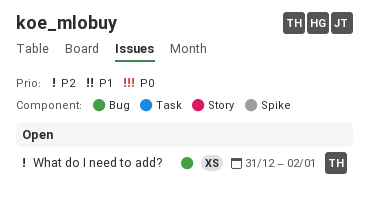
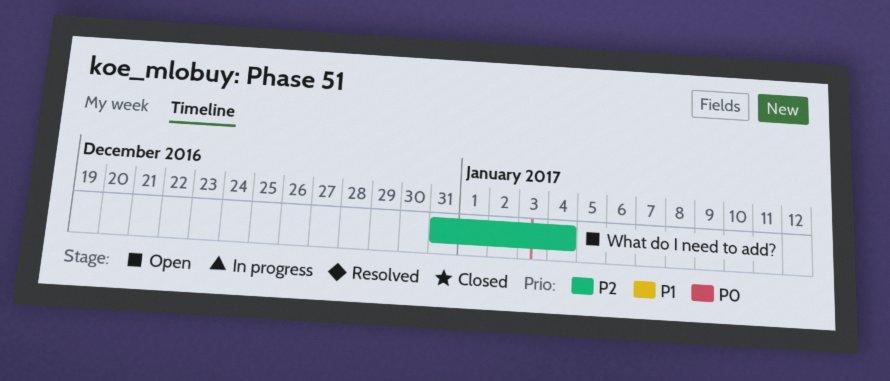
What do I need to add?, due: Jan 2 -> Jan 4

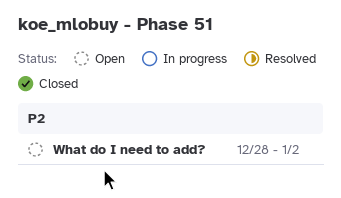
What do I need to add?, start: Dec 31 -> Dec 28
What do I need to add?, due: Jan 4 -> Jan 2

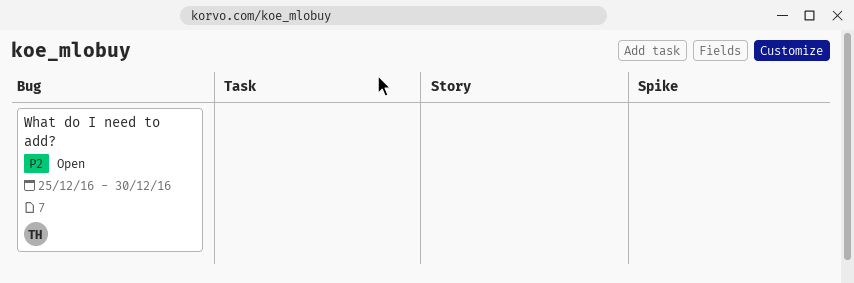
What do I need to add?, start: Dec 28 -> Dec 25
What do I need to add?, due: Jan 2 -> Dec 30

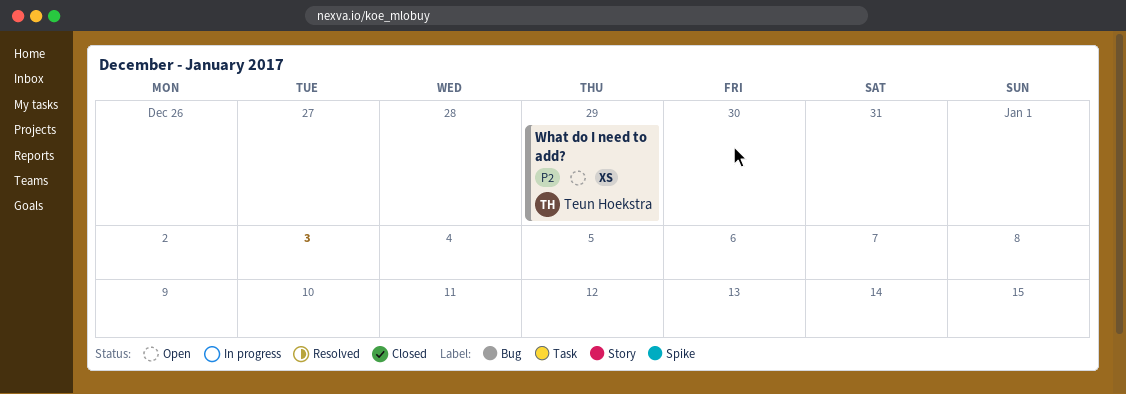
What do I need to add?, due: Dec 30 -> Dec 29

